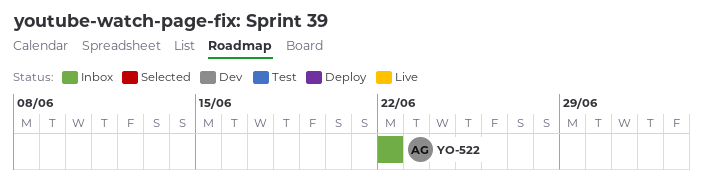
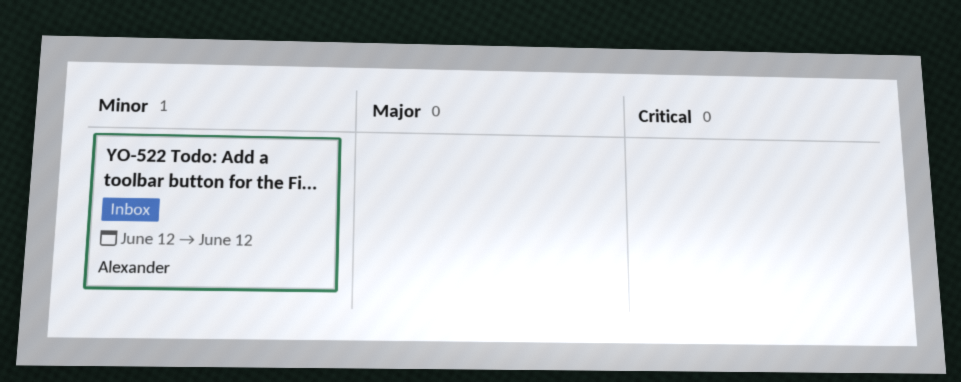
YO-522, start: Jun 22 -> Jun 12
YO-522, due: Jun 22 -> Jun 12

